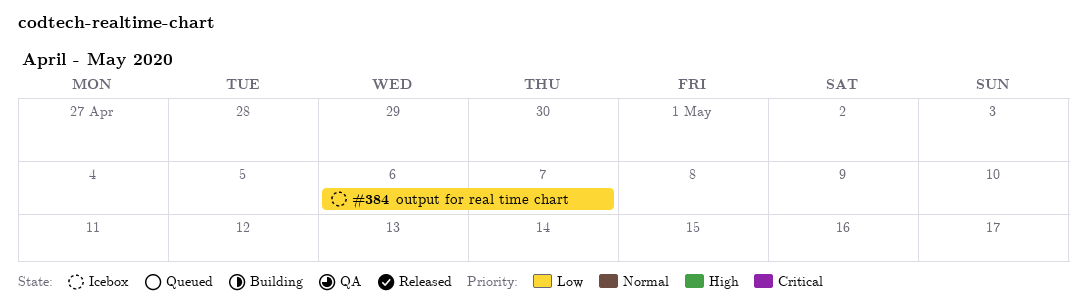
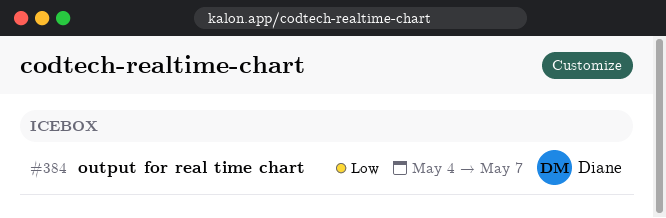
#384, start: May 6 -> May 4

